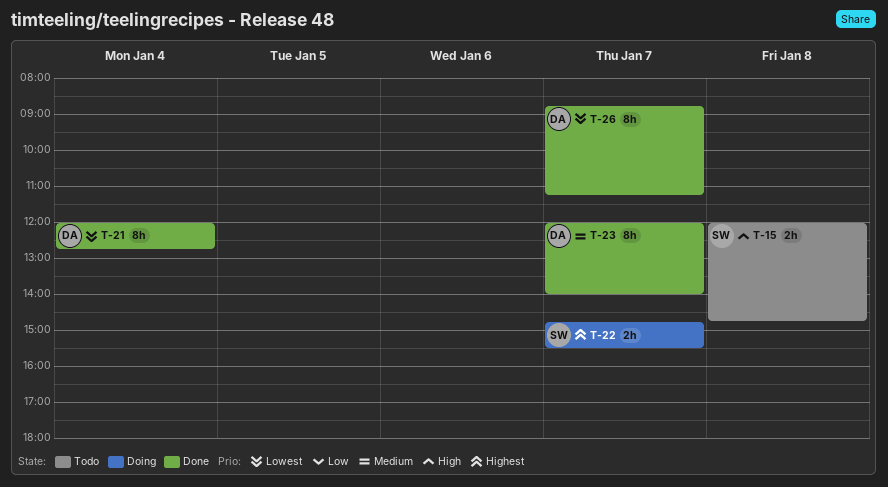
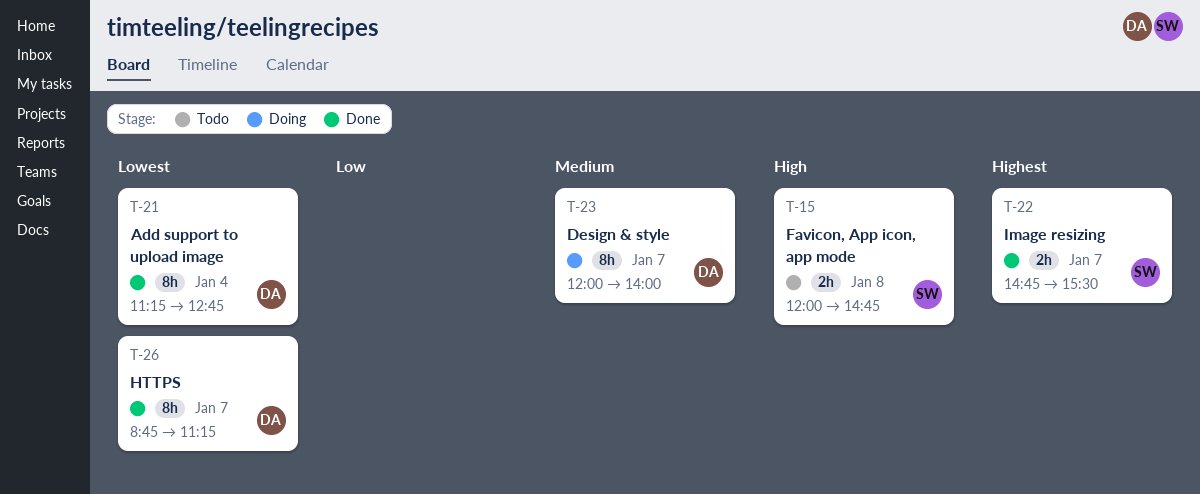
T-21, begins: 12:00 -> 11:15
T-22, status: Doing -> Done
T-23, status: Done -> Doing

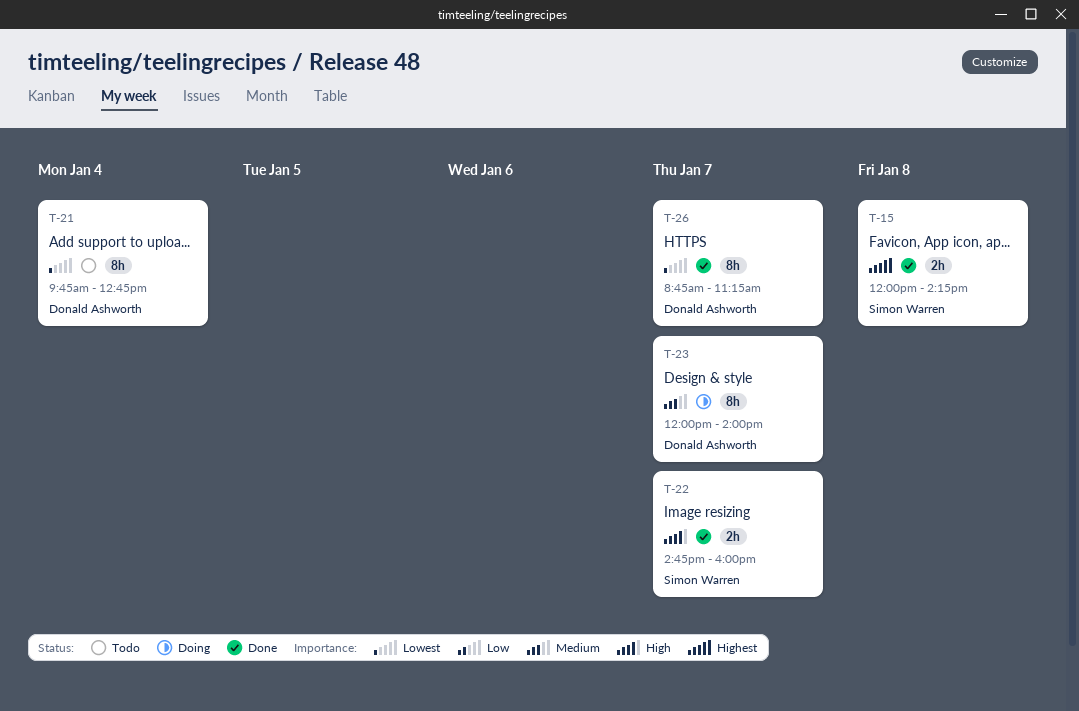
T-15, status: Todo -> Done
T-15, priority: High -> Highest
T-15, ends: 14:45 -> 14:15
T-21, status: Done -> Todo
T-21, begins: 11:15 -> 09:45
T-22, priority: Highest -> High
T-22, ends: 15:30 -> 16:00

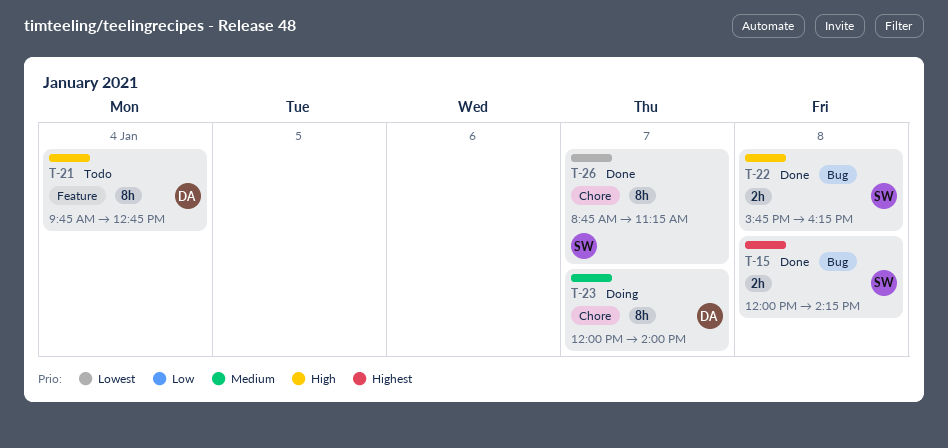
T-21, priority: Lowest -> High
T-22, day: Jan 7 -> Jan 8
T-22, begins: 14:45 -> 15:45
T-22, ends: 16:00 -> 16:15
T-26, owner: Donald Ashworth -> Simon Warren

